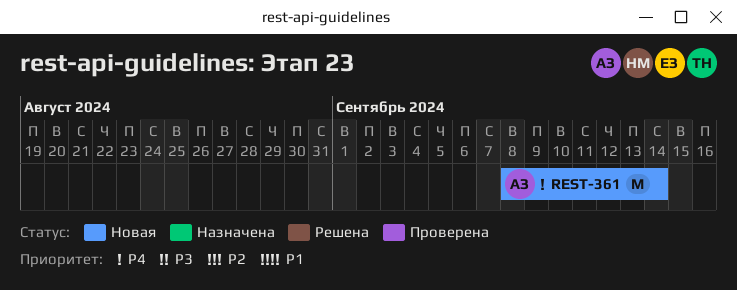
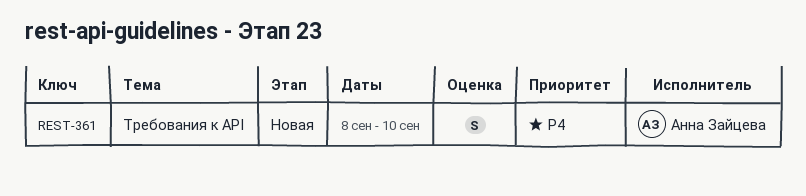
REST-361, estimate: M -> S
REST-361, due: Sep 14 -> Sep 10

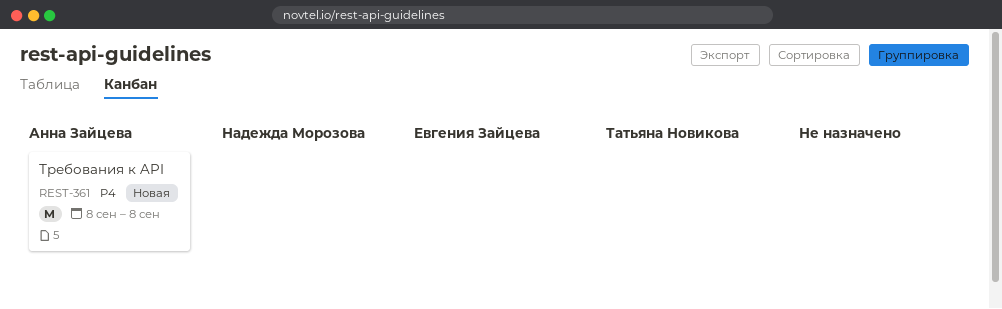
REST-361, estimate: S -> M
REST-361, due: Sep 10 -> Sep 8

